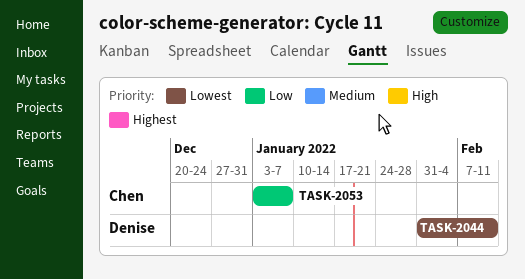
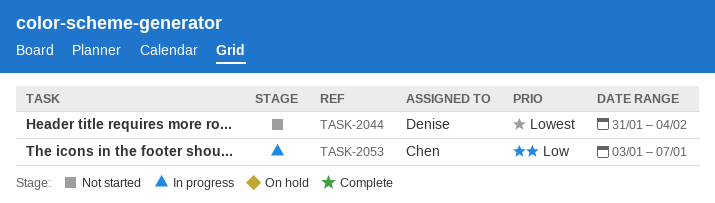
TASK-2044, due: Feb 11 -> Feb 4

